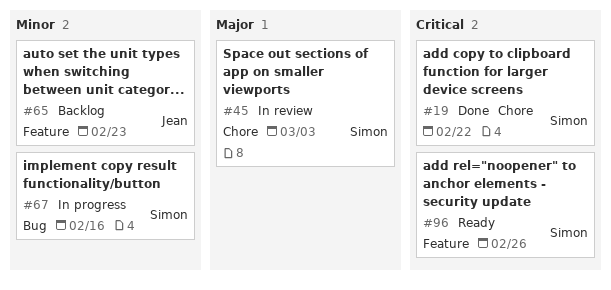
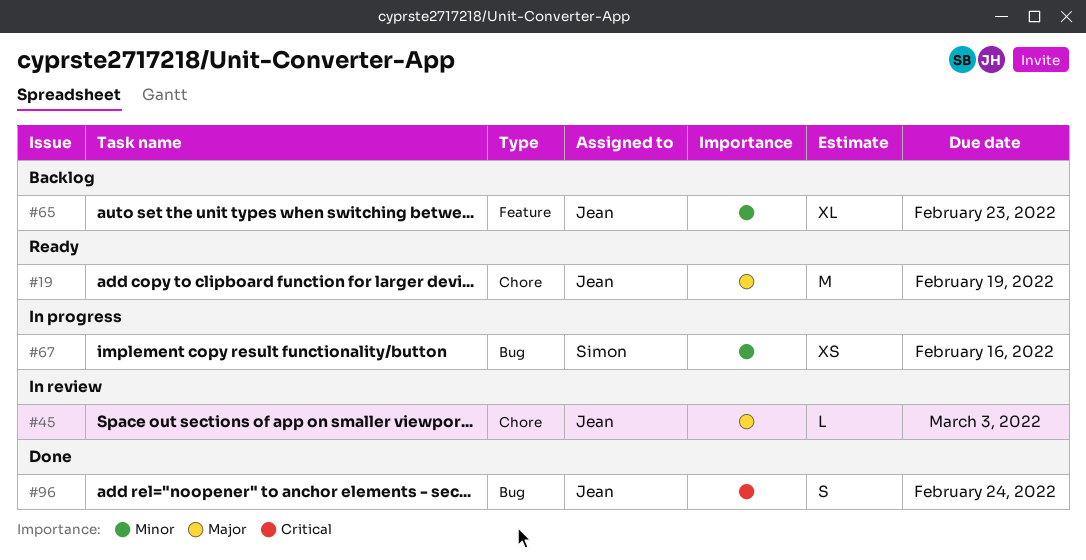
#19, status: Done -> Ready
#19, owner: Simon -> Jean
#19, priority: Critical -> Major
#19, due: Feb 22 -> Feb 19
#45, owner: Simon -> Jean
#96, status: Ready -> Done
#96, owner: Simon -> Jean
#96, label: Feature -> Bug
#96, due: Feb 26 -> Feb 24

